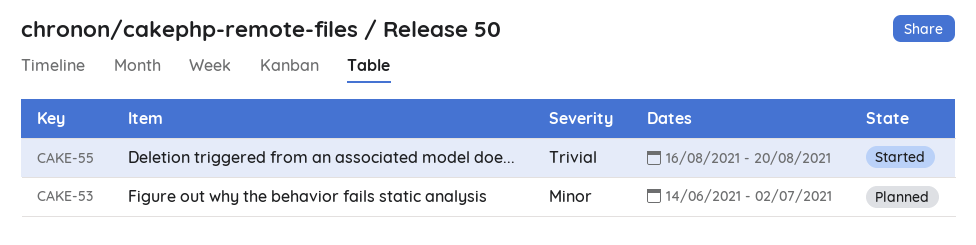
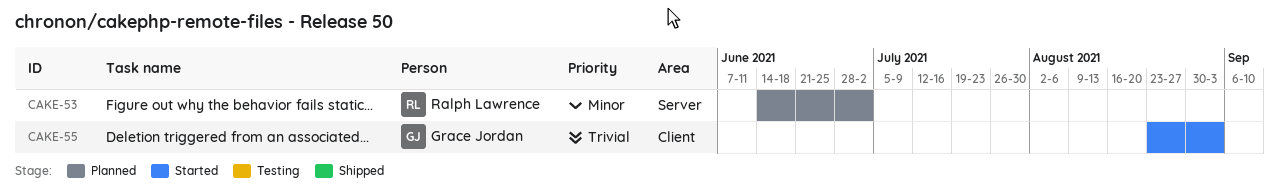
CAKE-55, start: Aug 16 -> Aug 23
CAKE-55, due: Aug 20 -> Sep 3

